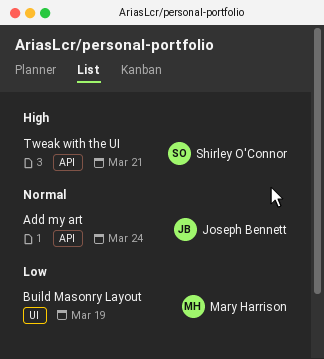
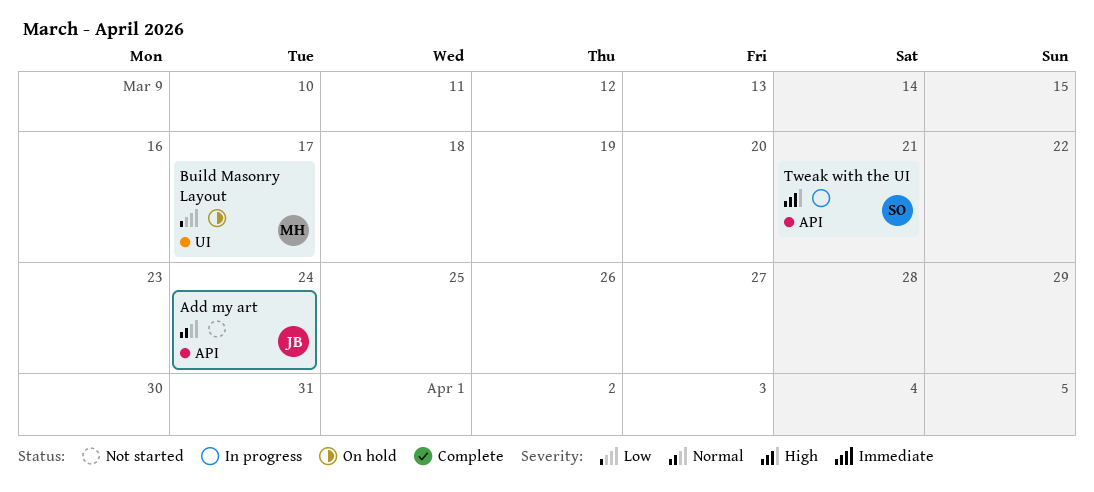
Build Masonry Layout, due: Mar 19 -> Mar 17

